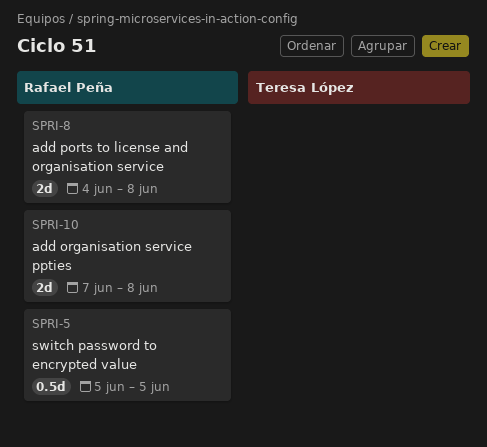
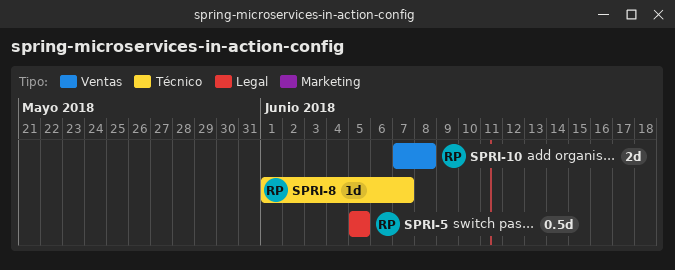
SPRI-8, estimate: 2d -> 1d
SPRI-8, start: Jun 4 -> Jun 1
SPRI-8, due: Jun 8 -> Jun 7

